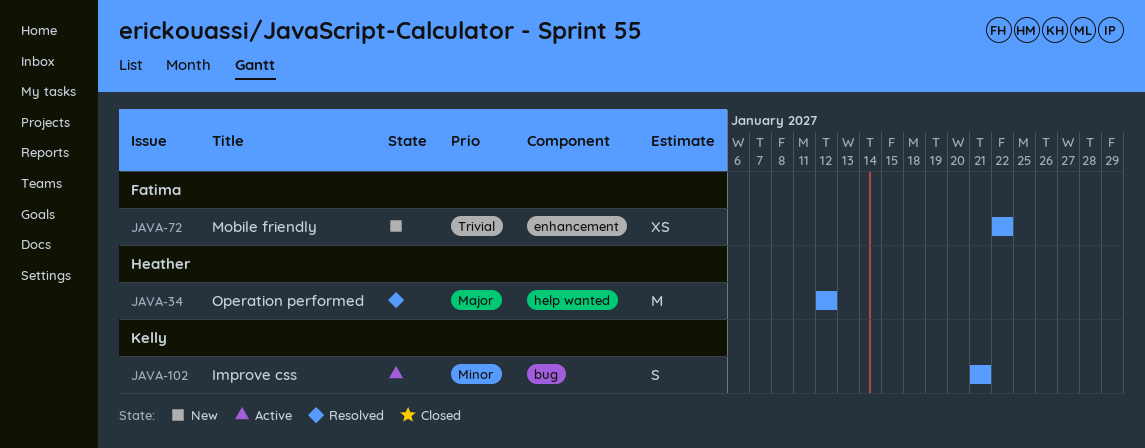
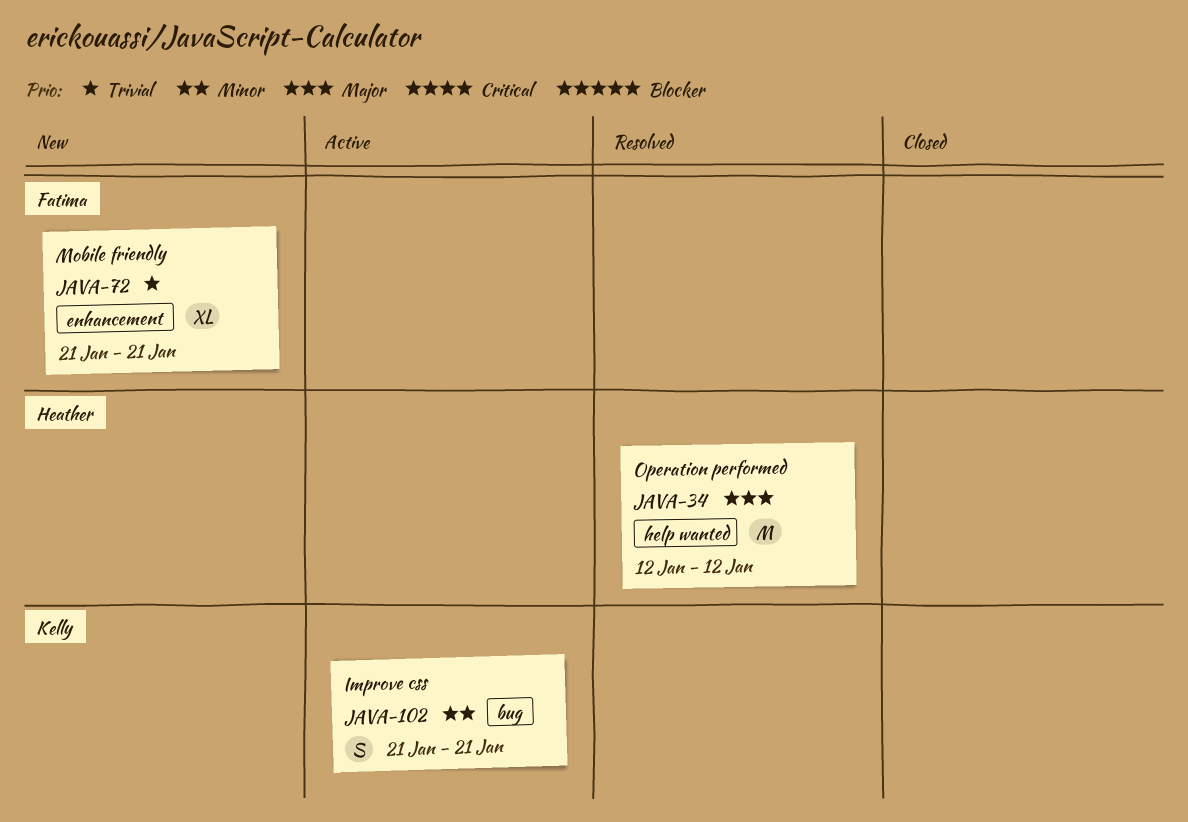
JAVA-72, estimate: XS -> XL
JAVA-72, start: Jan 22 -> Jan 21
JAVA-72, due: Jan 22 -> Jan 21

